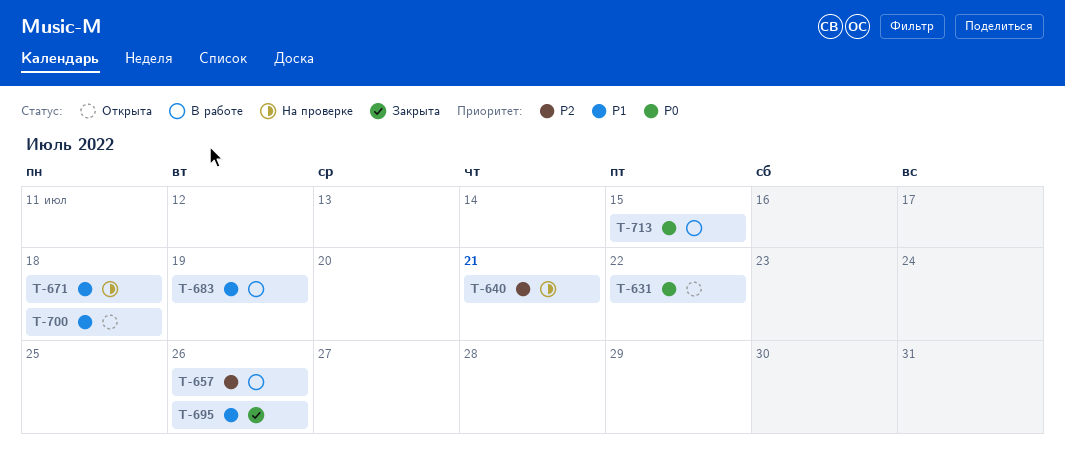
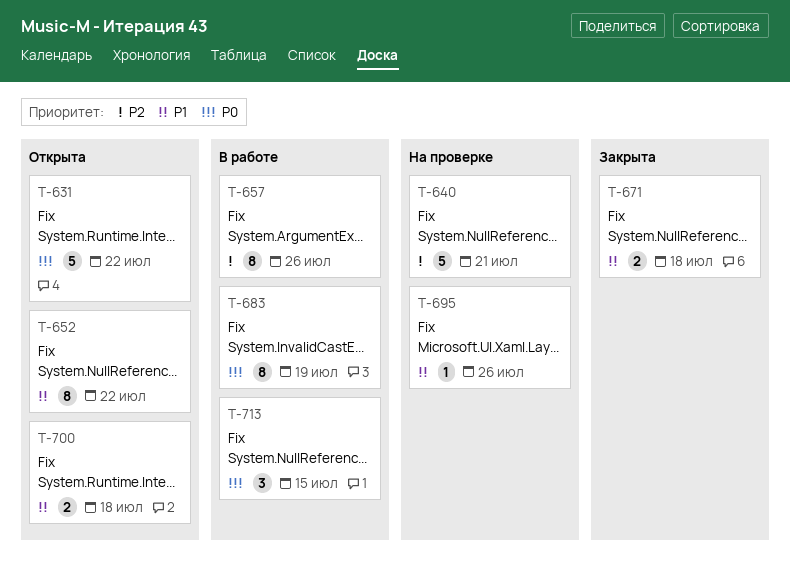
T-652: none -> present
T-671, status: На проверке -> Закрыта
T-683, priority: P1 -> P0
T-695, status: Закрыта -> На проверке

